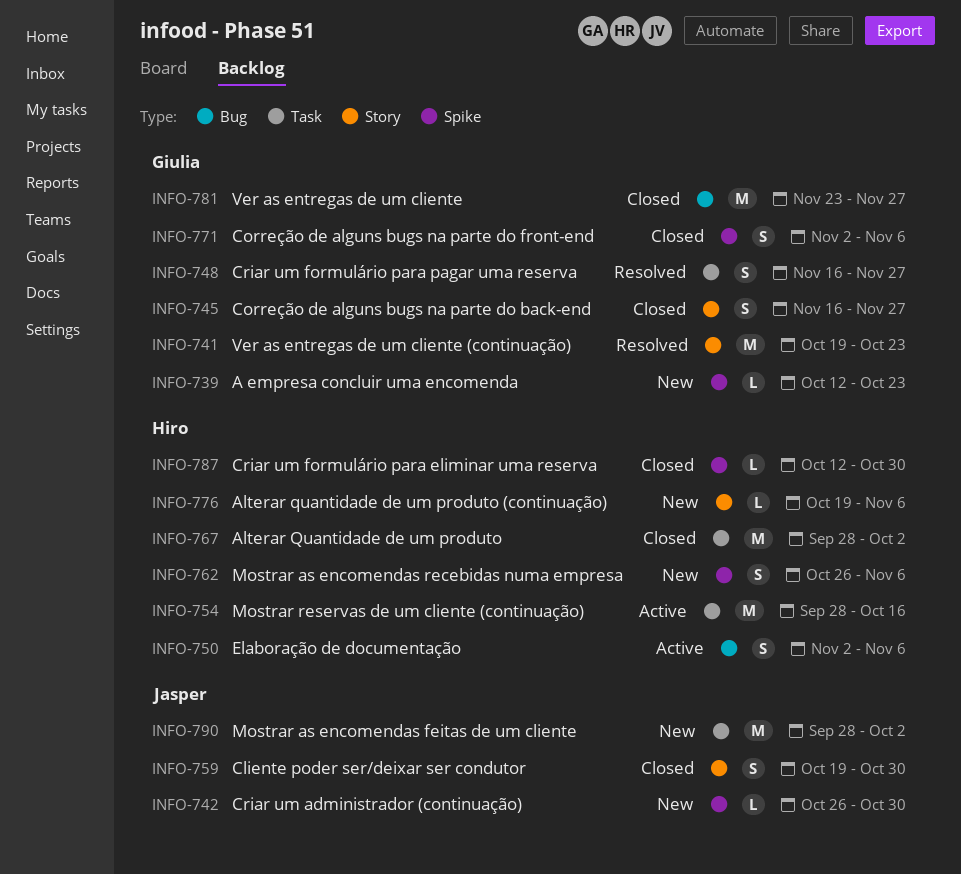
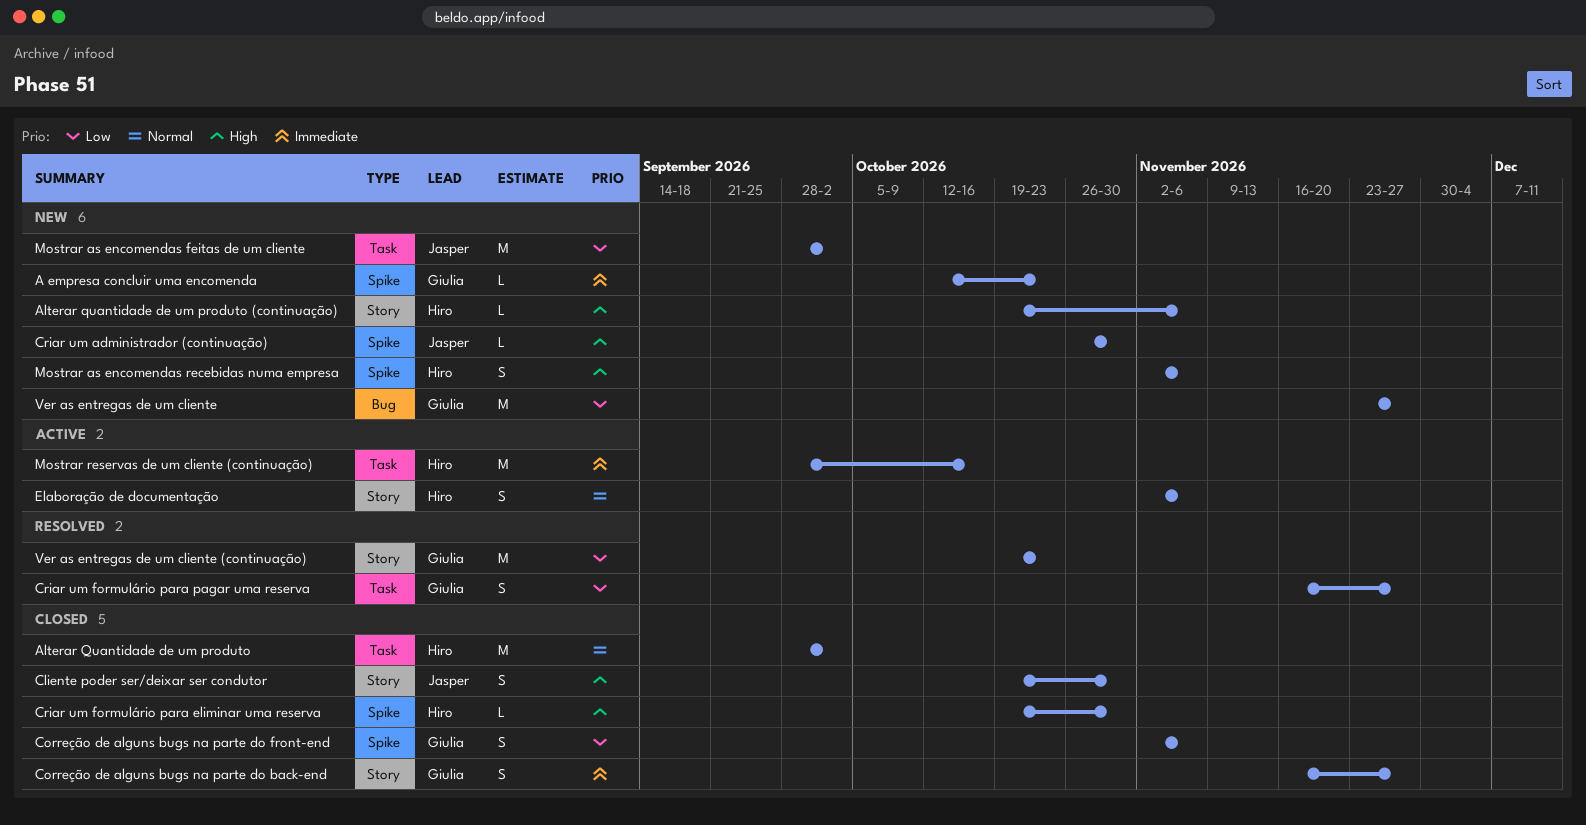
Criar um formulário para eliminar uma reserva, start: Oct 12 -> Oct 19
Elaboração de documentação, label: Bug -> Story
Mostrar as encomendas recebidas numa empresa, start: Oct 26 -> Nov 2
Ver as entregas de um cliente, status: Closed -> New

